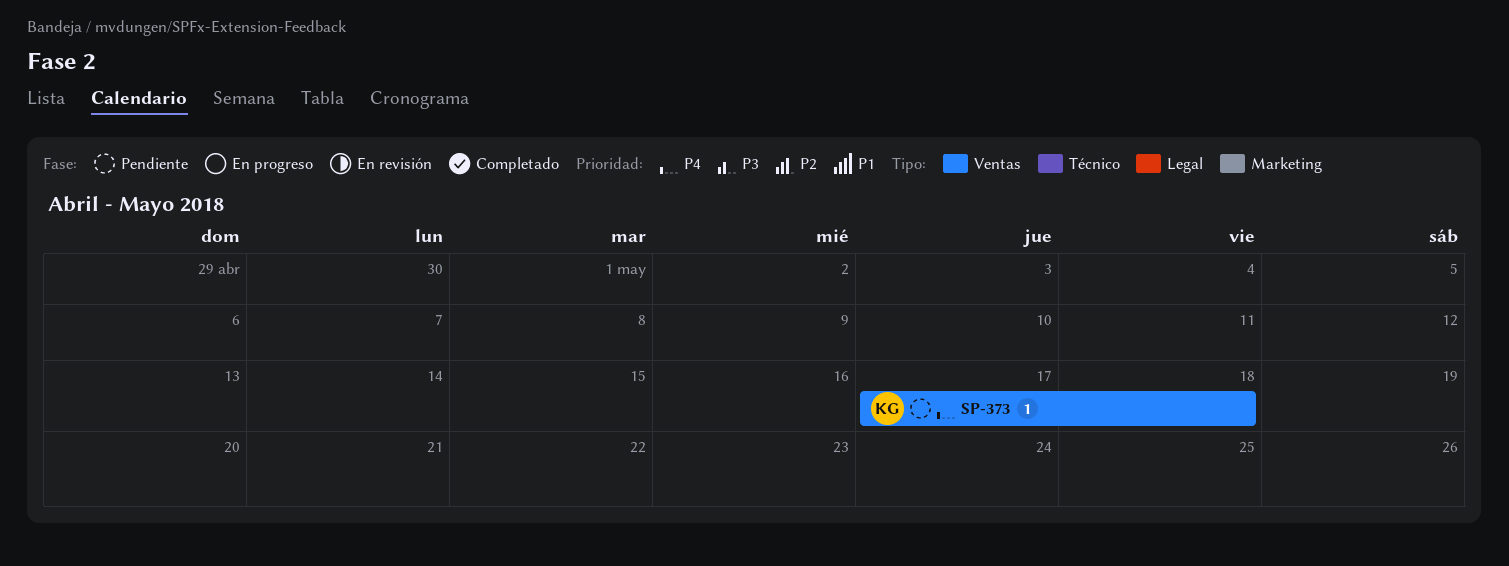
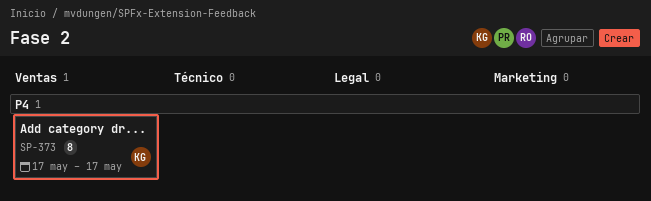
SP-373, estimate: 1 -> 8
SP-373, due: May 18 -> May 17

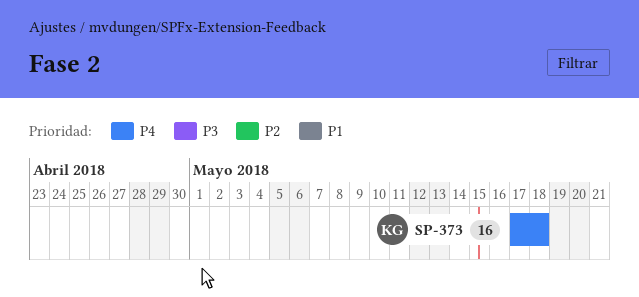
SP-373, estimate: 8 -> 16
SP-373, due: May 17 -> May 18

